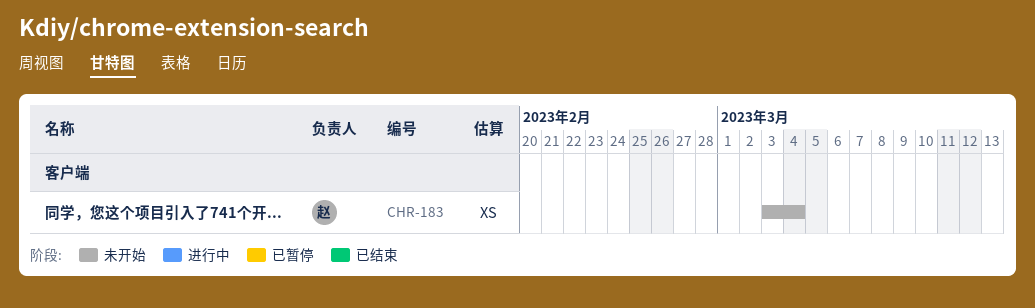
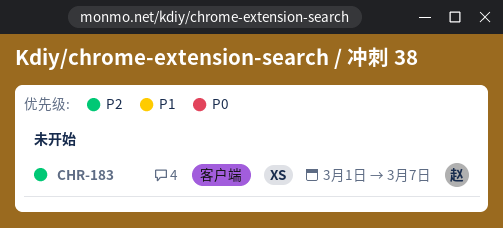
CHR-183, start: Mar 3 -> Mar 1
CHR-183, due: Mar 4 -> Mar 7

